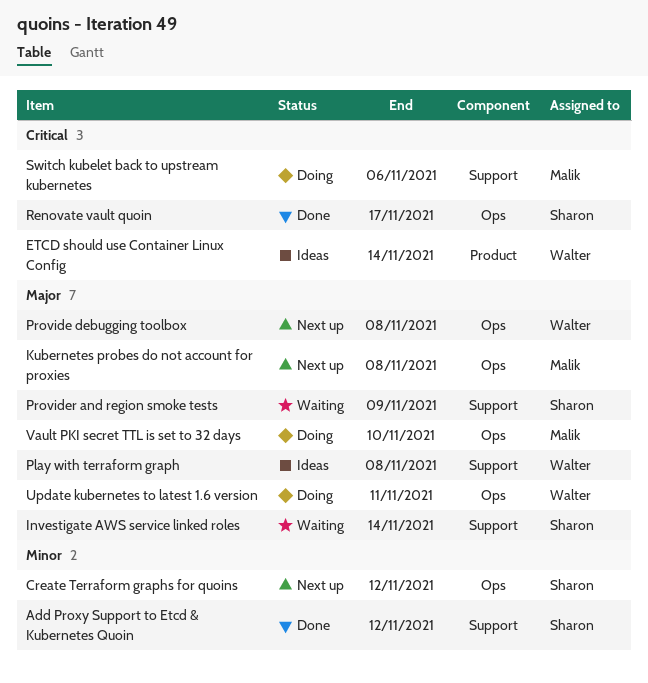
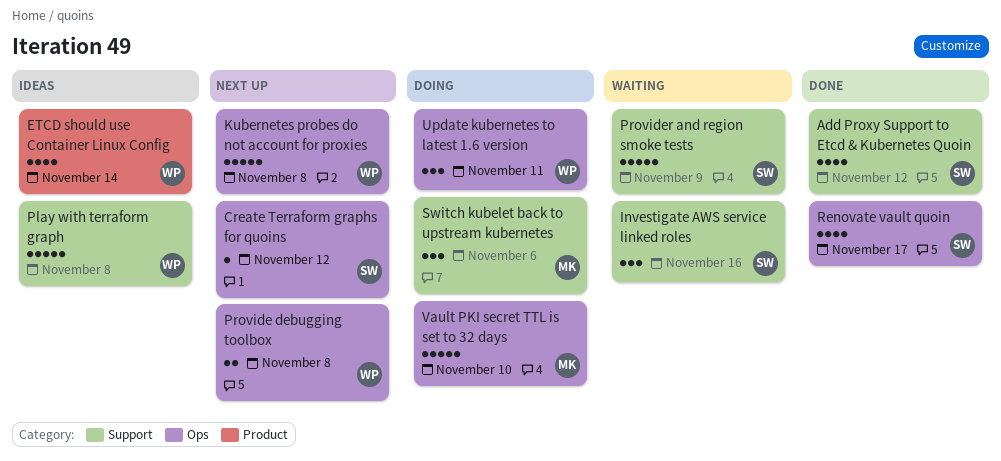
Investigate AWS service linked roles, due: Nov 14 -> Nov 16
Kubernetes probes do not account for proxies, owner: Malik -> Walter

